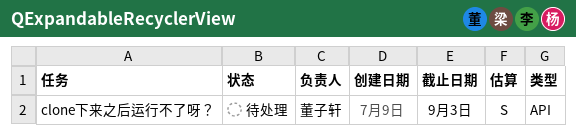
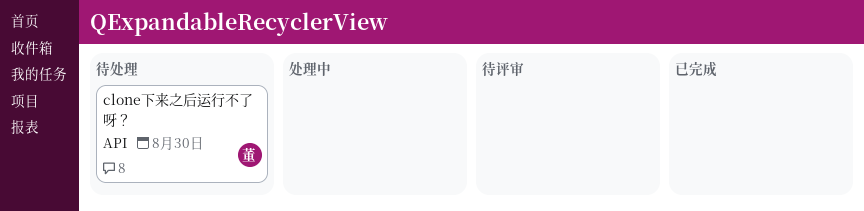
clone下来之后运行不了呀？, due: Sep 3 -> Aug 30

